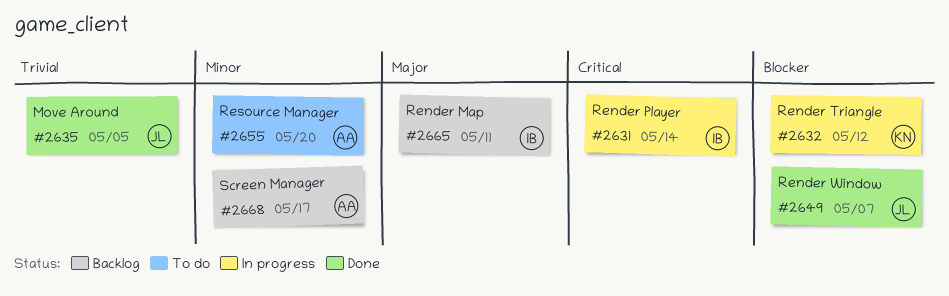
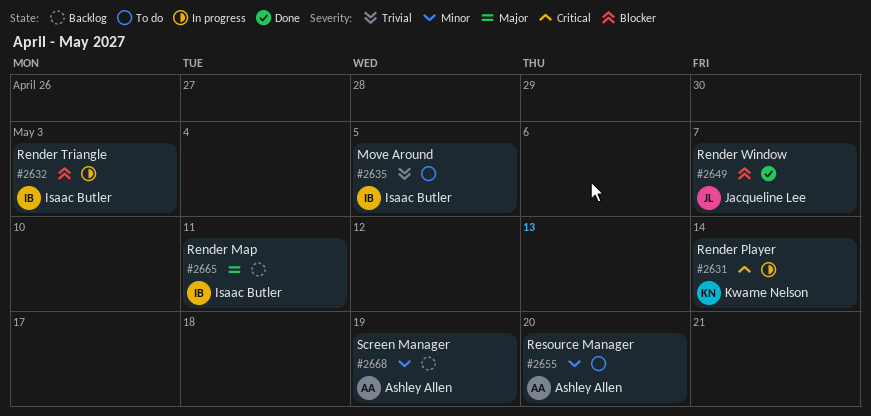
#2631, owner: Isaac Butler -> Kwame Nelson
#2632, owner: Kwame Nelson -> Isaac Butler
#2632, due: May 12 -> May 3
#2635, status: Done -> To do
#2635, owner: Jacqueline Lee -> Isaac Butler
#2668, due: May 17 -> May 19

